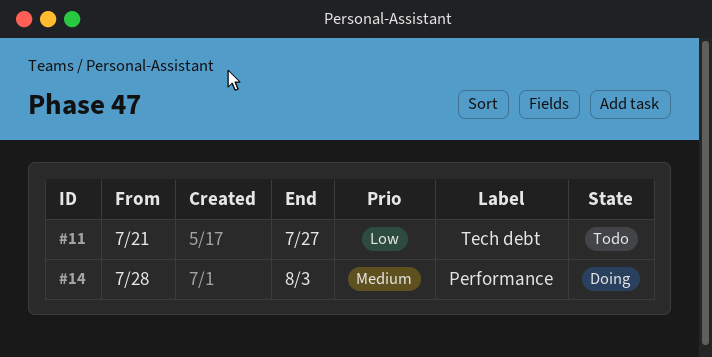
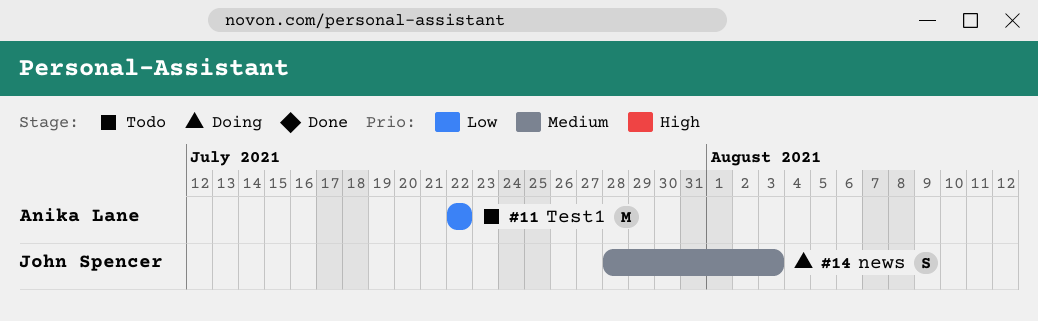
#11, start: Jul 21 -> Jul 22
#11, due: Jul 27 -> Jul 22

